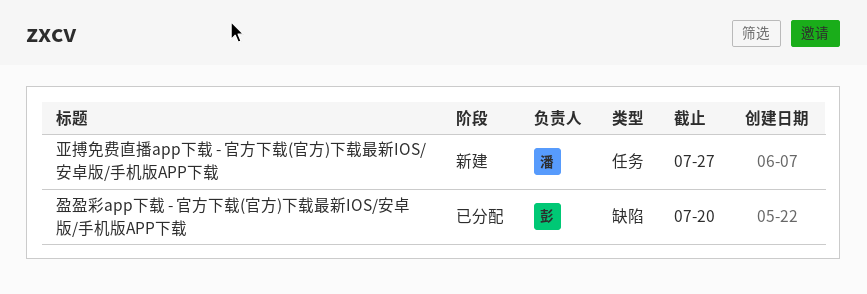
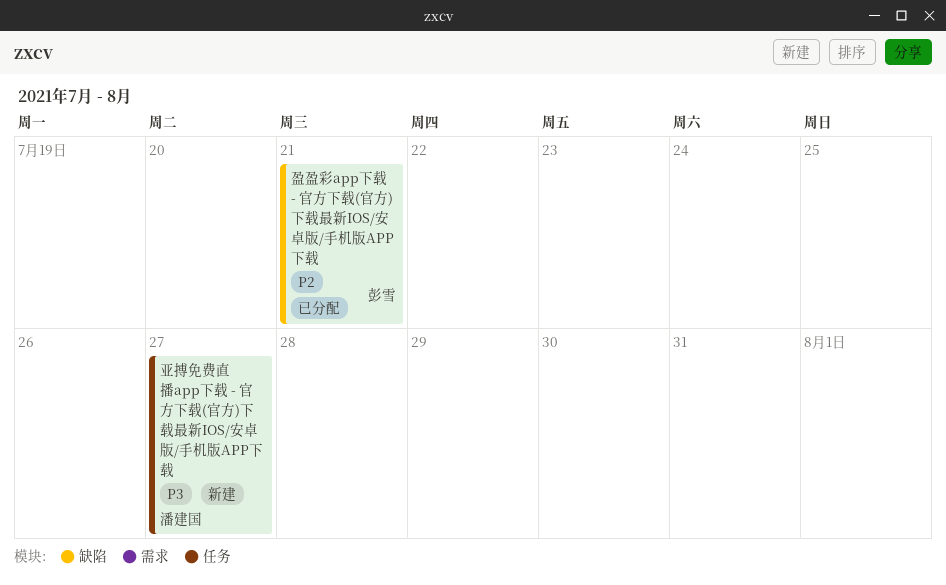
盈盈彩app下载 - 官方下载(官方)下载最新IOS/安卓版/手机版APP下载, due: Jul 20 -> Jul 21

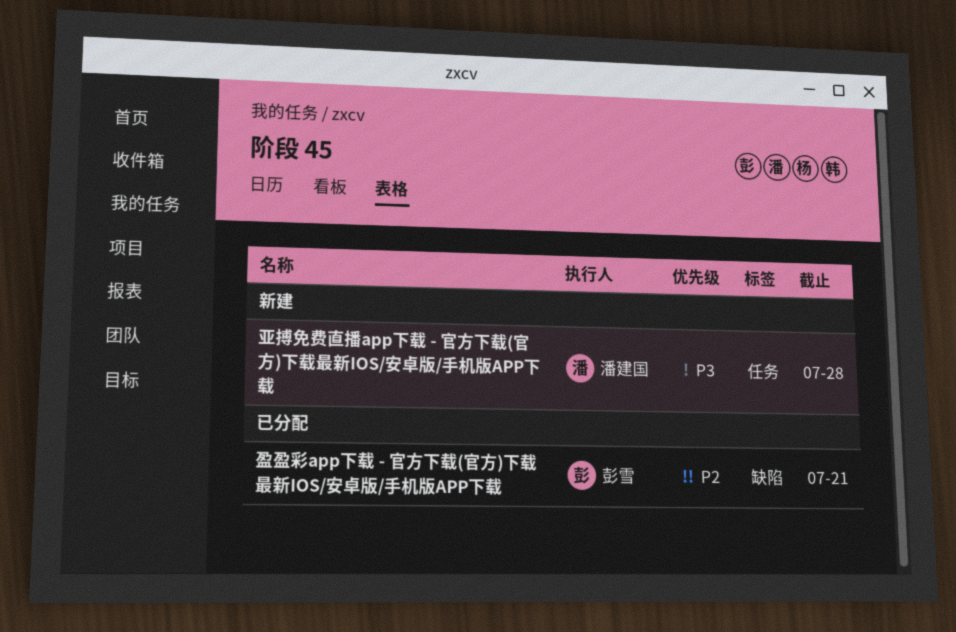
亚搏免费直播app下载 - 官方下载(官方)下载最新IOS/安卓版/手机版APP下载, due: Jul 27 -> Jul 28

